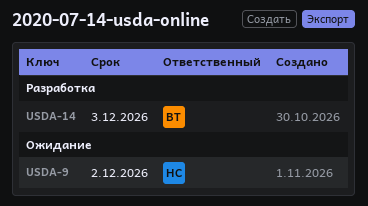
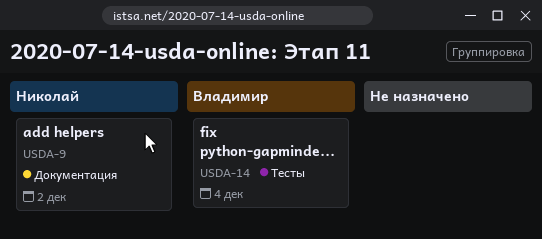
USDA-14, due: Dec 3 -> Dec 4

